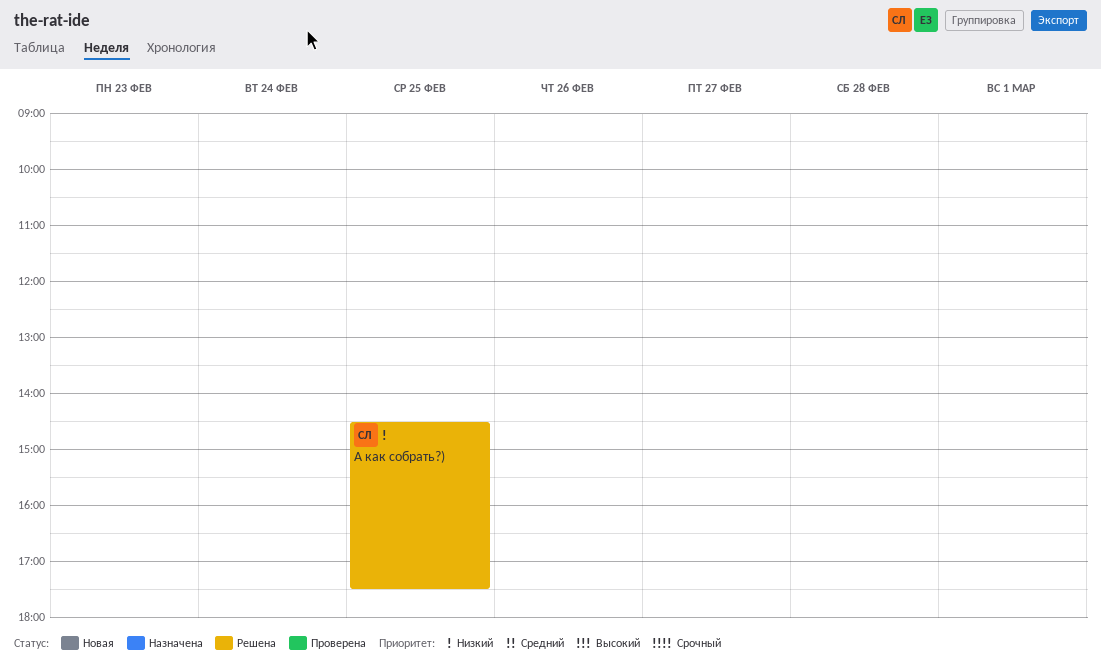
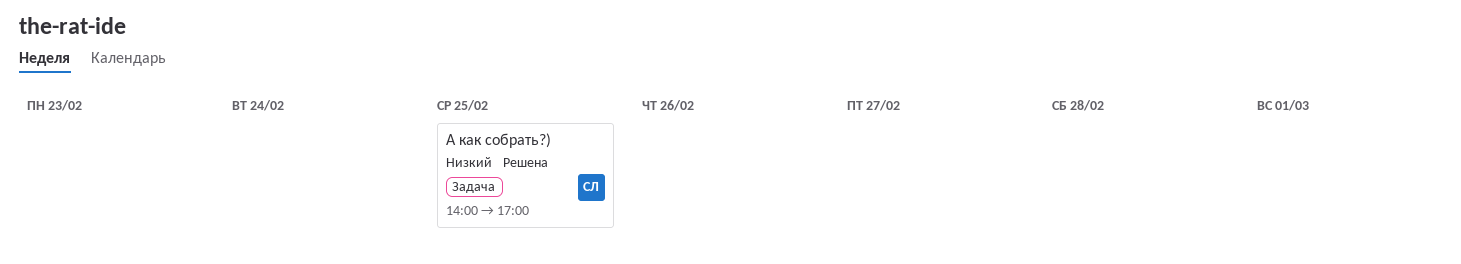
А как собрать?), begins: 14:30 -> 14:00
А как собрать?), ends: 17:30 -> 17:00

